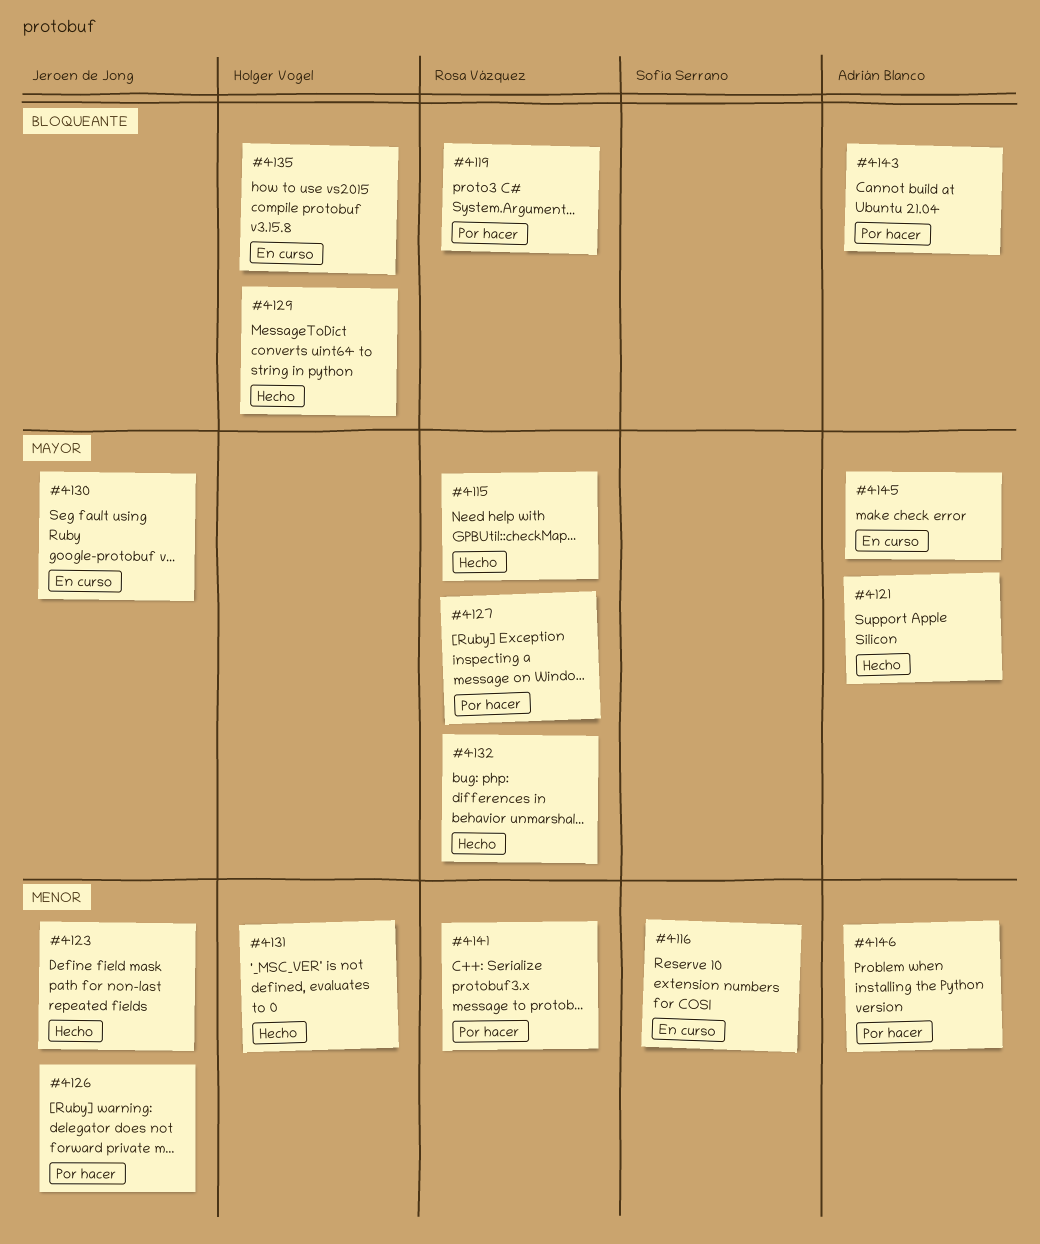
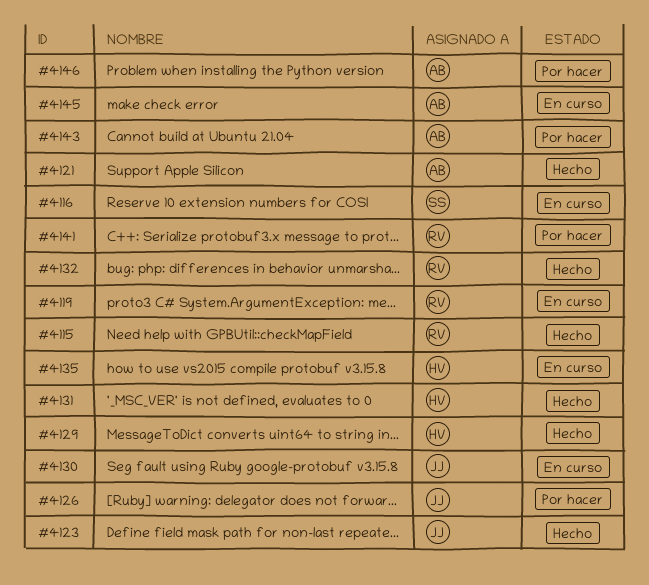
#4119, status: Por hacer -> En curso
#4127: present -> none

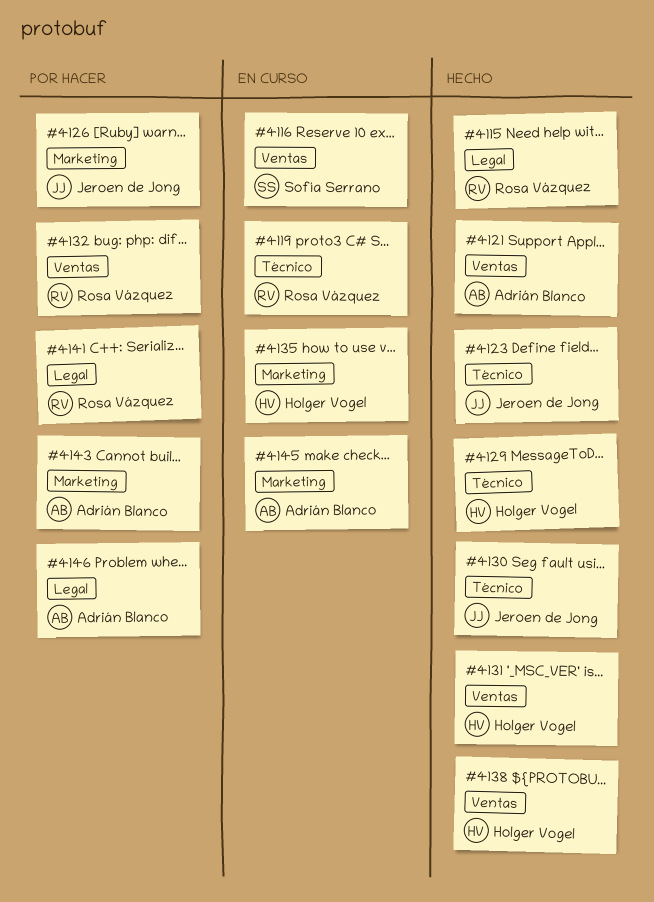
#4130, status: En curso -> Hecho
#4132, status: Hecho -> Por hacer
#4138: none -> present

